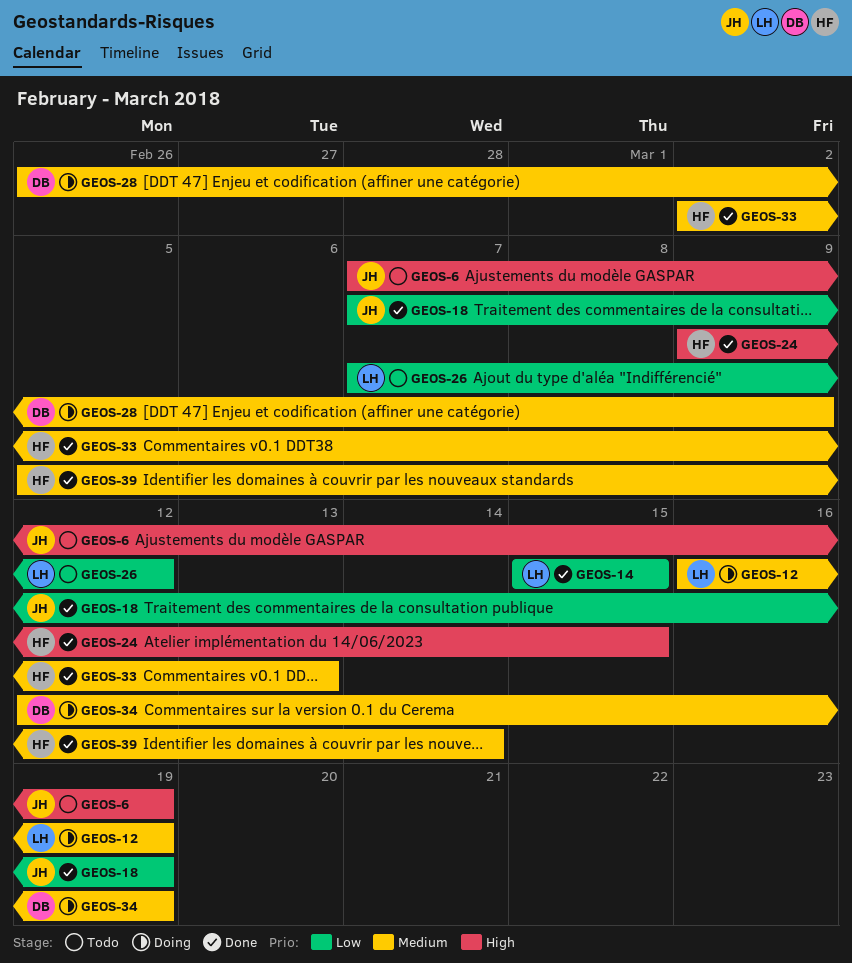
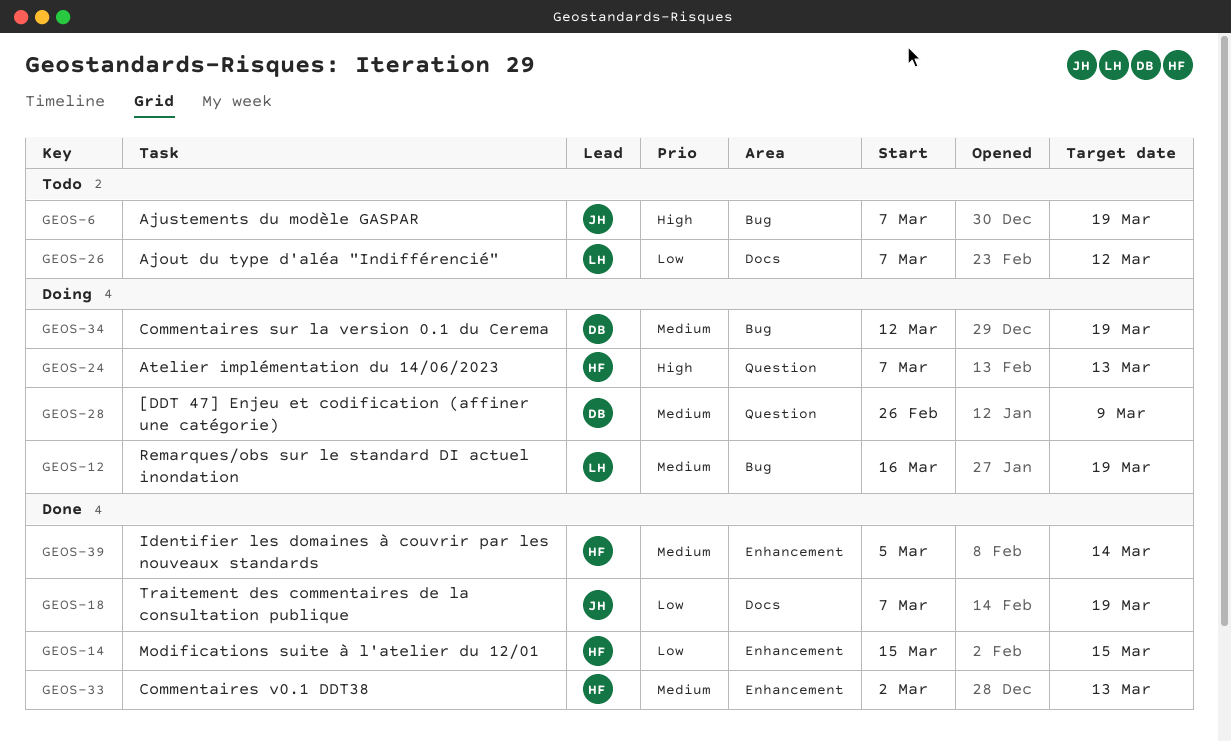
GEOS-14, owner: LH -> HF
GEOS-24, status: Done -> Doing
GEOS-24, start: Mar 9 -> Mar 7
GEOS-24, due: Mar 15 -> Mar 13

